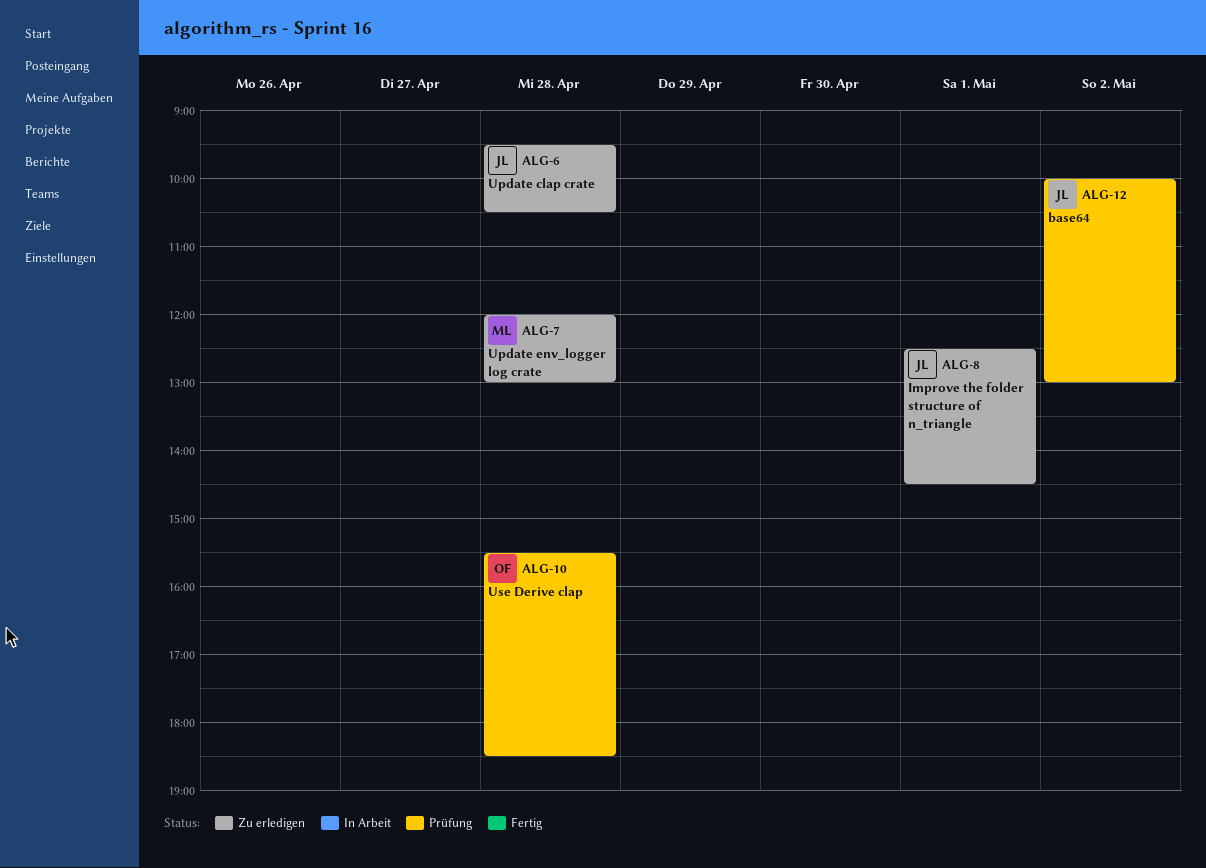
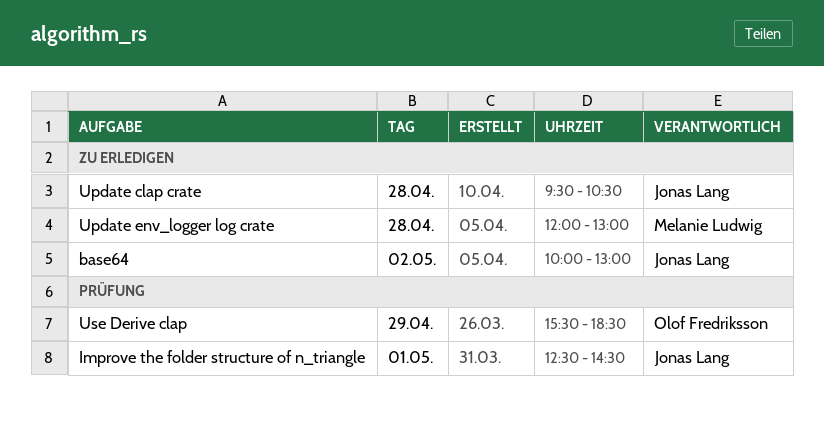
base64, status: Prüfung -> Zu erledigen
Improve the folder structure of n_triangle, status: Zu erledigen -> Prüfung
Use Derive clap, day: Apr 28 -> Apr 29

